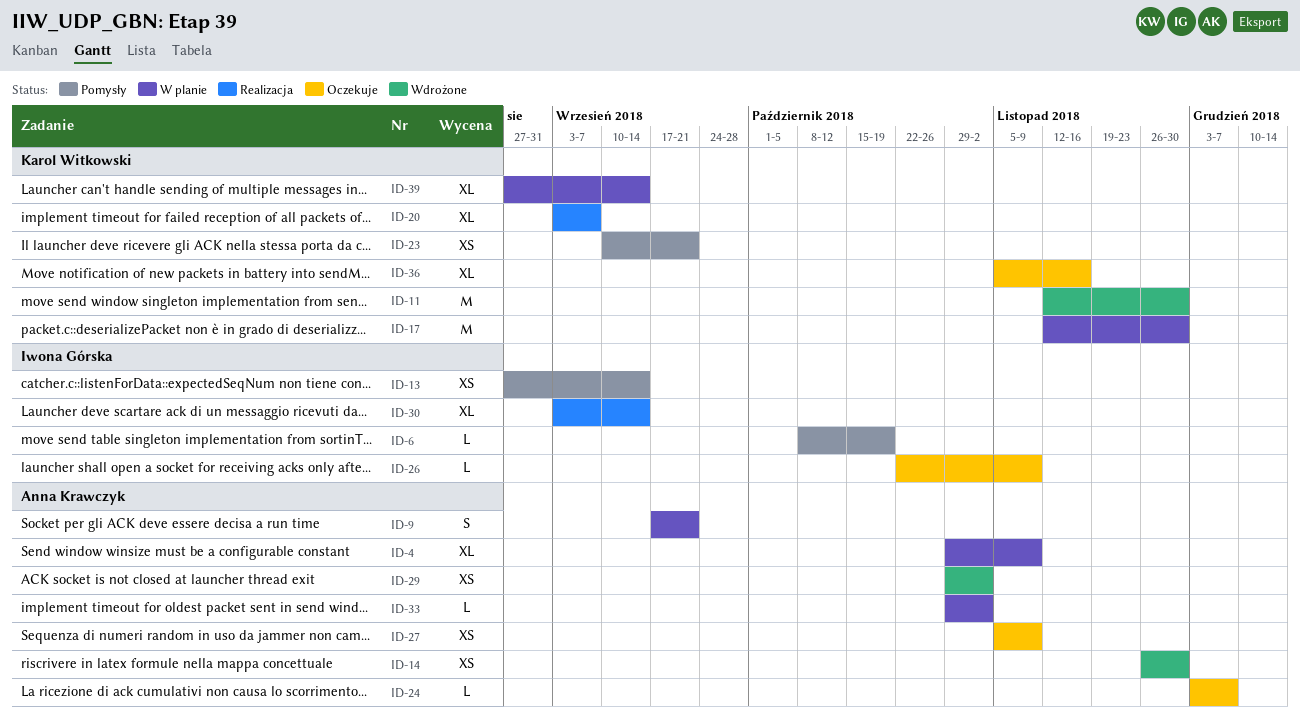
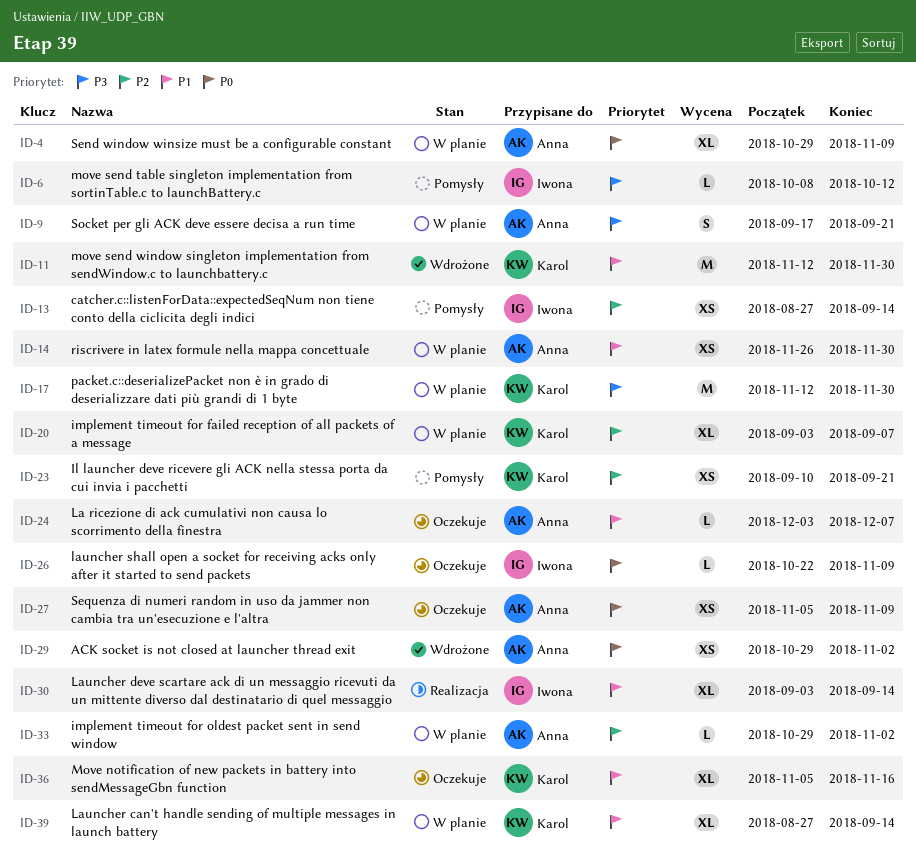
ID-6, due: Oct 19 -> Oct 12
ID-14, status: Wdrożone -> W planie
ID-20, status: Realizacja -> W planie

